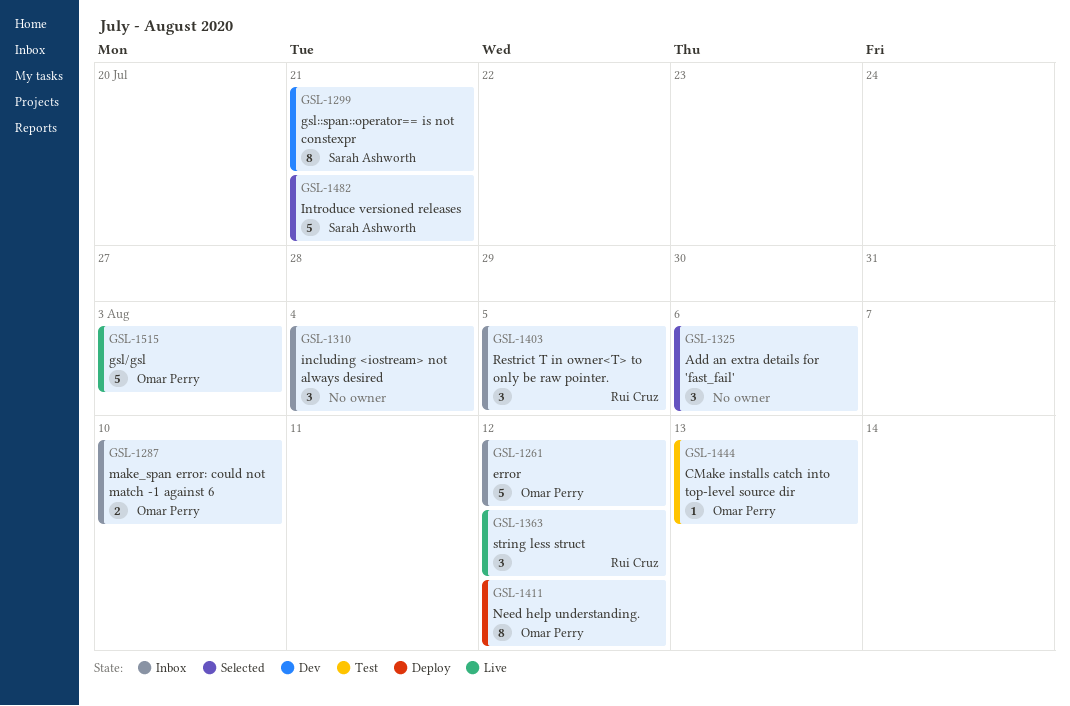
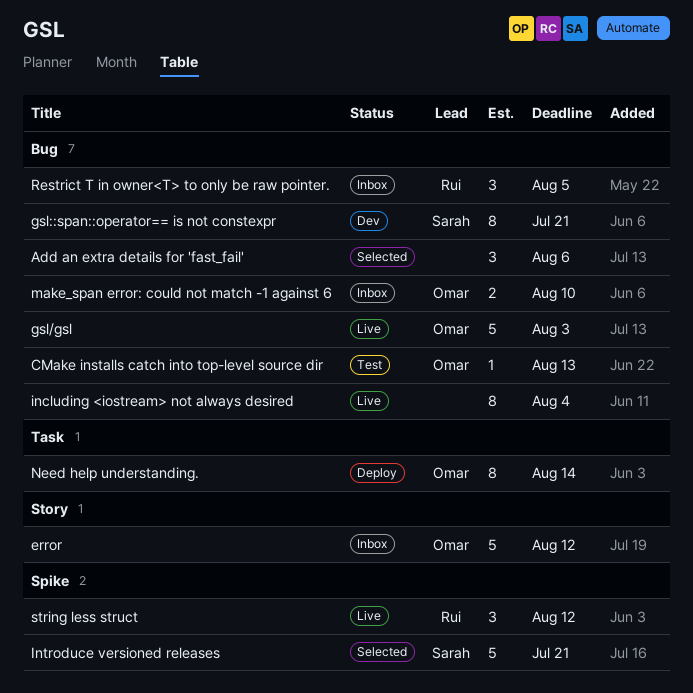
including <iostream> not always desired, status: Inbox -> Live
including <iostream> not always desired, estimate: 3 -> 8
Need help understanding., due: Aug 12 -> Aug 14

